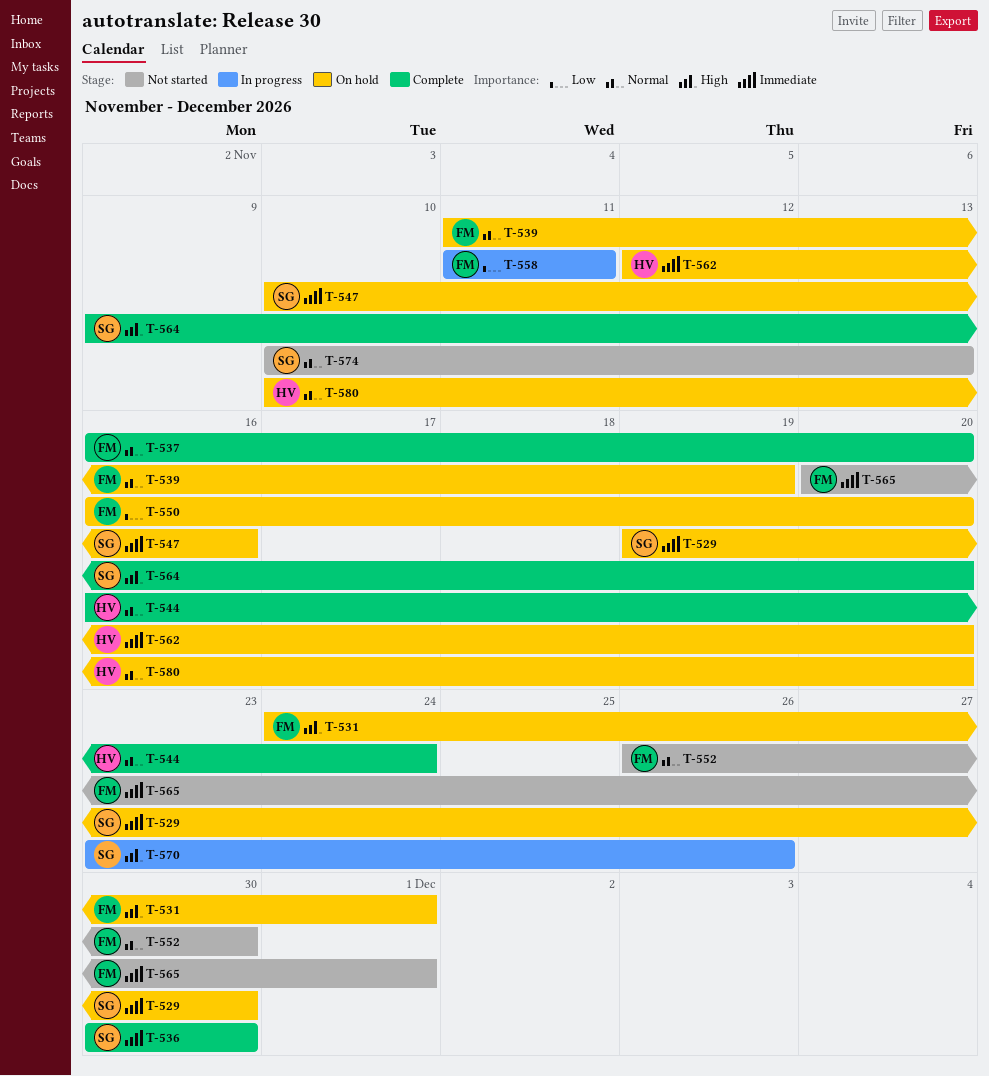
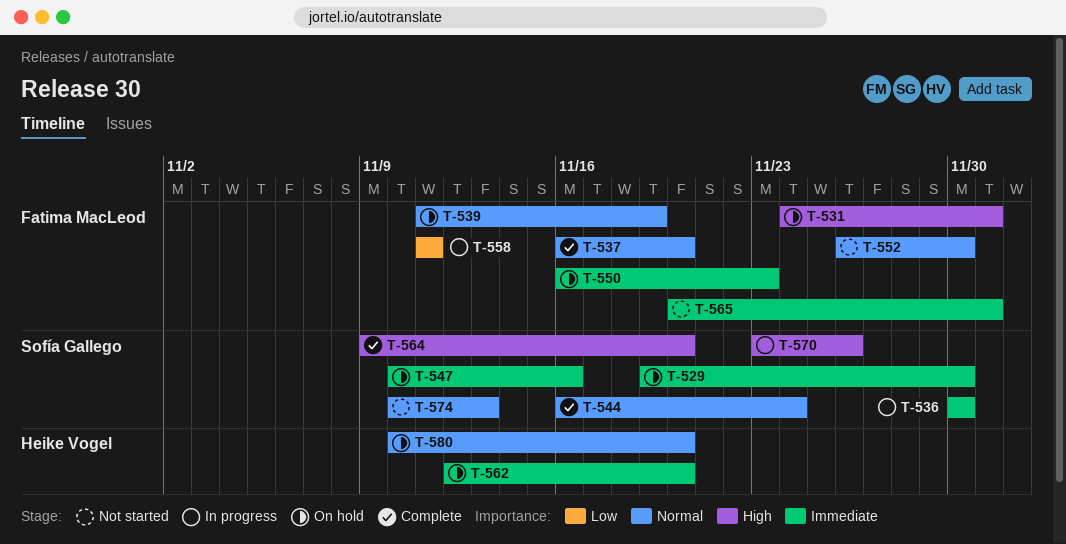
T-536, status: Complete -> In progress
T-544, owner: Heike Vogel -> Sofía Gallego
T-550, priority: Low -> Immediate
T-550, due: Nov 20 -> Nov 23

